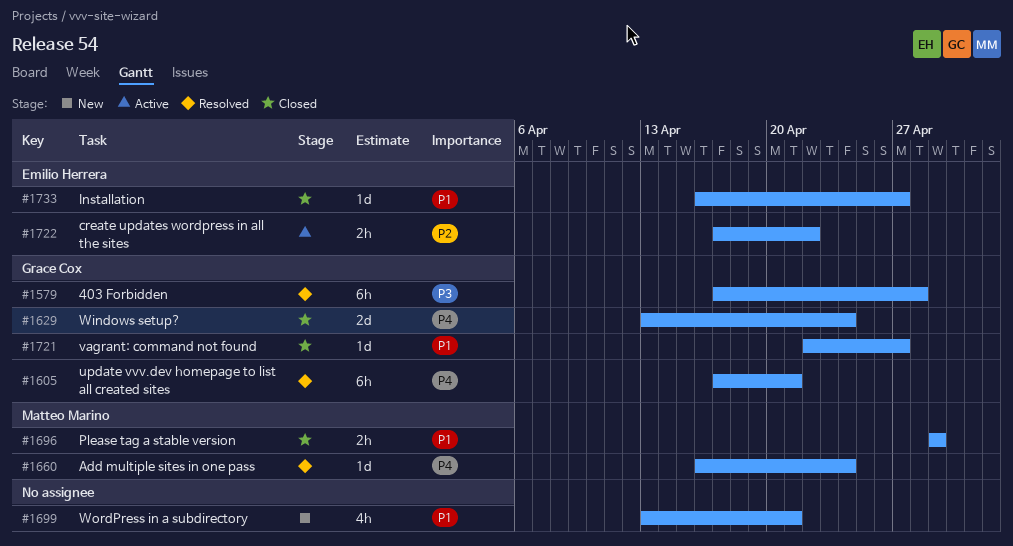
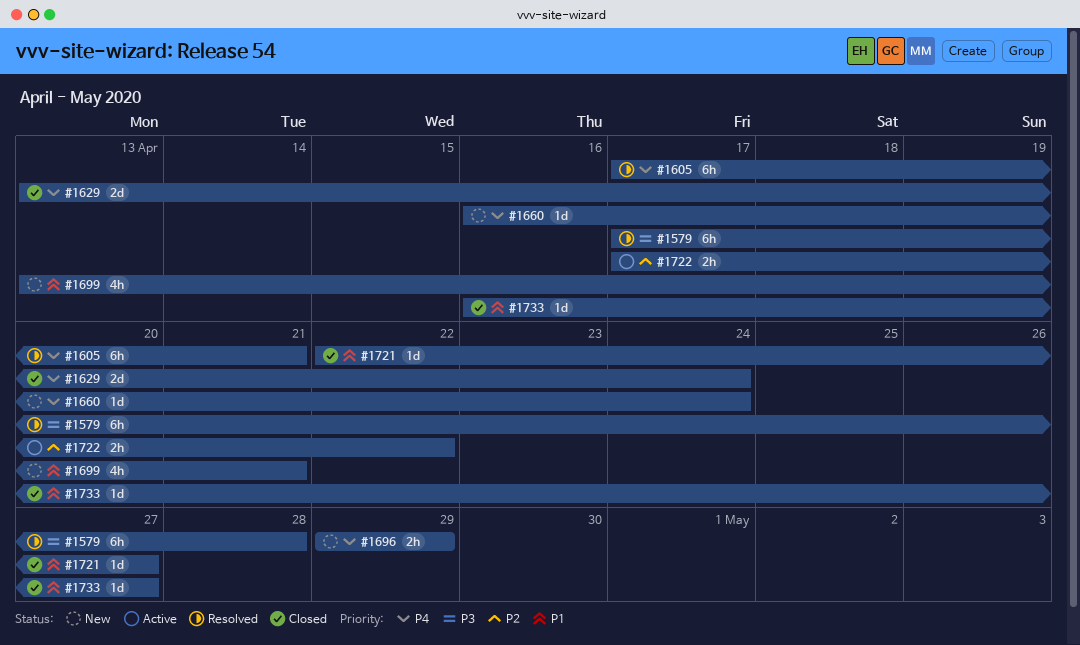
#1660, status: Resolved -> New
#1696, status: Closed -> New
#1696, priority: P1 -> P4

